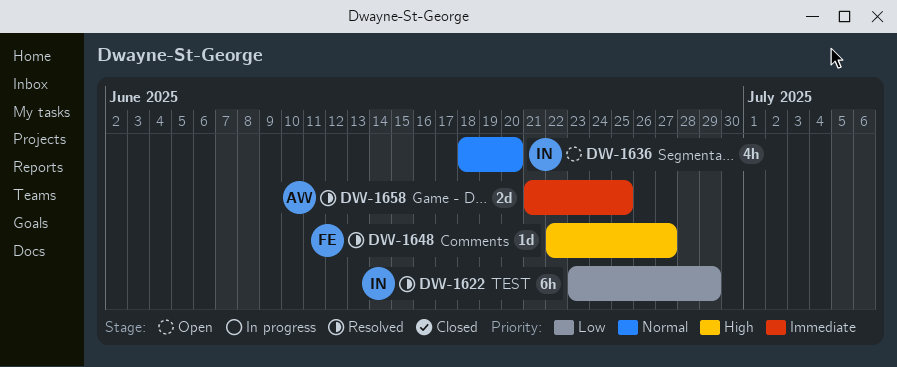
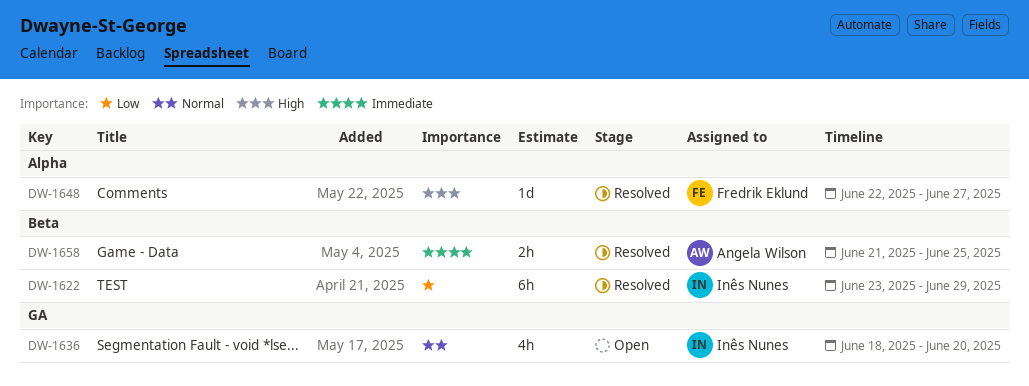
DW-1658, estimate: 2d -> 2h

